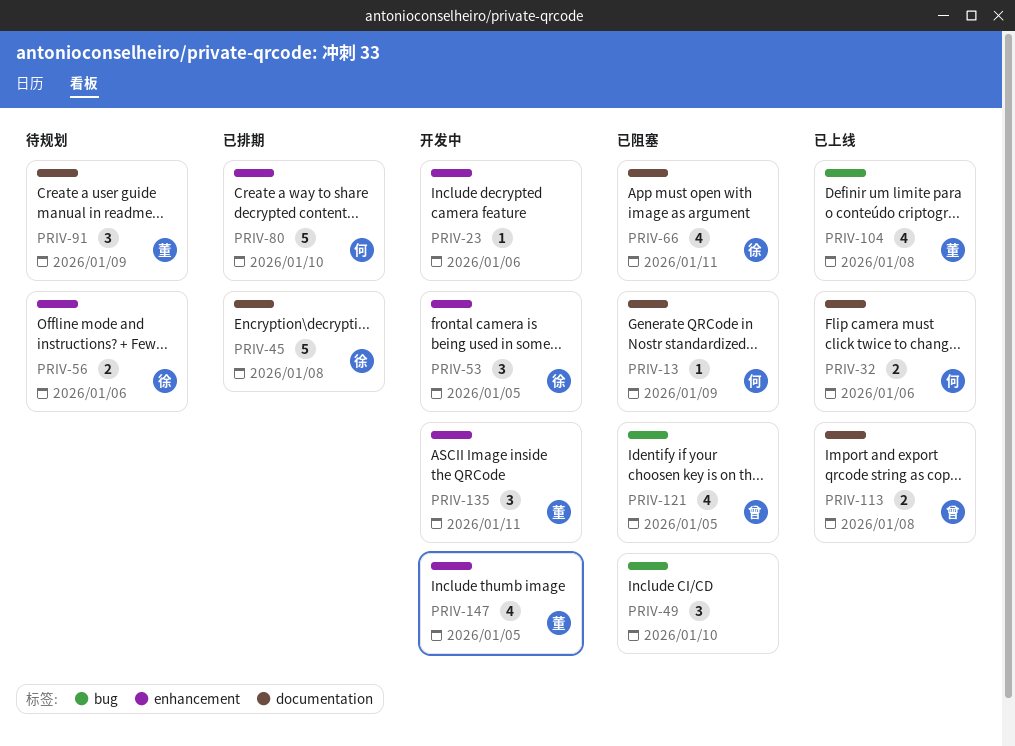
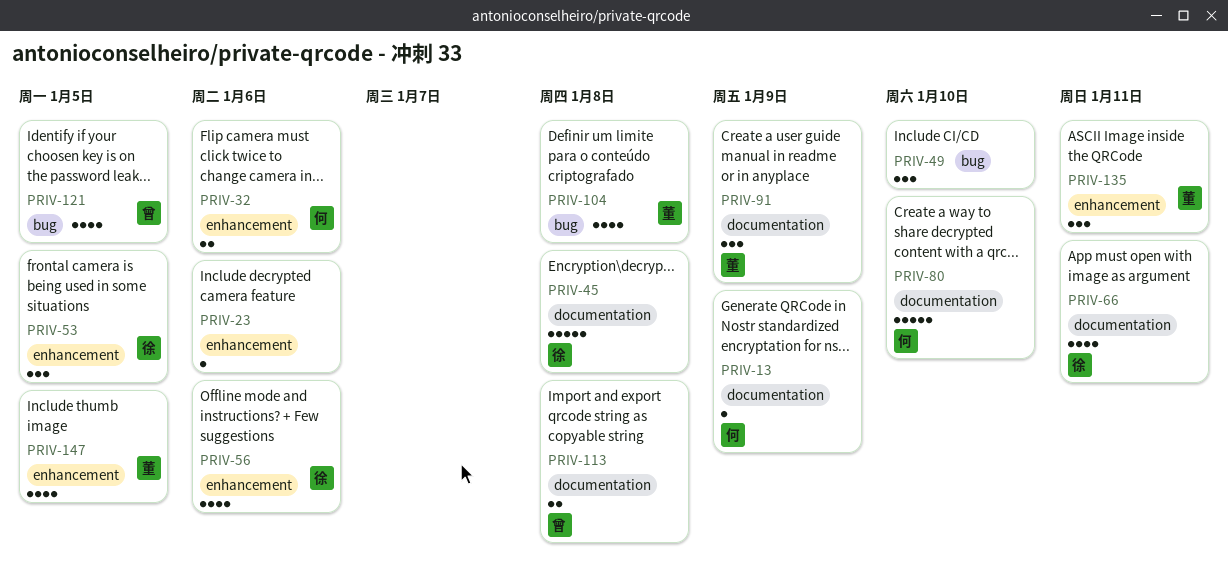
PRIV-32, label: documentation -> enhancement
PRIV-56, estimate: 2 -> 4
PRIV-80, label: enhancement -> documentation

